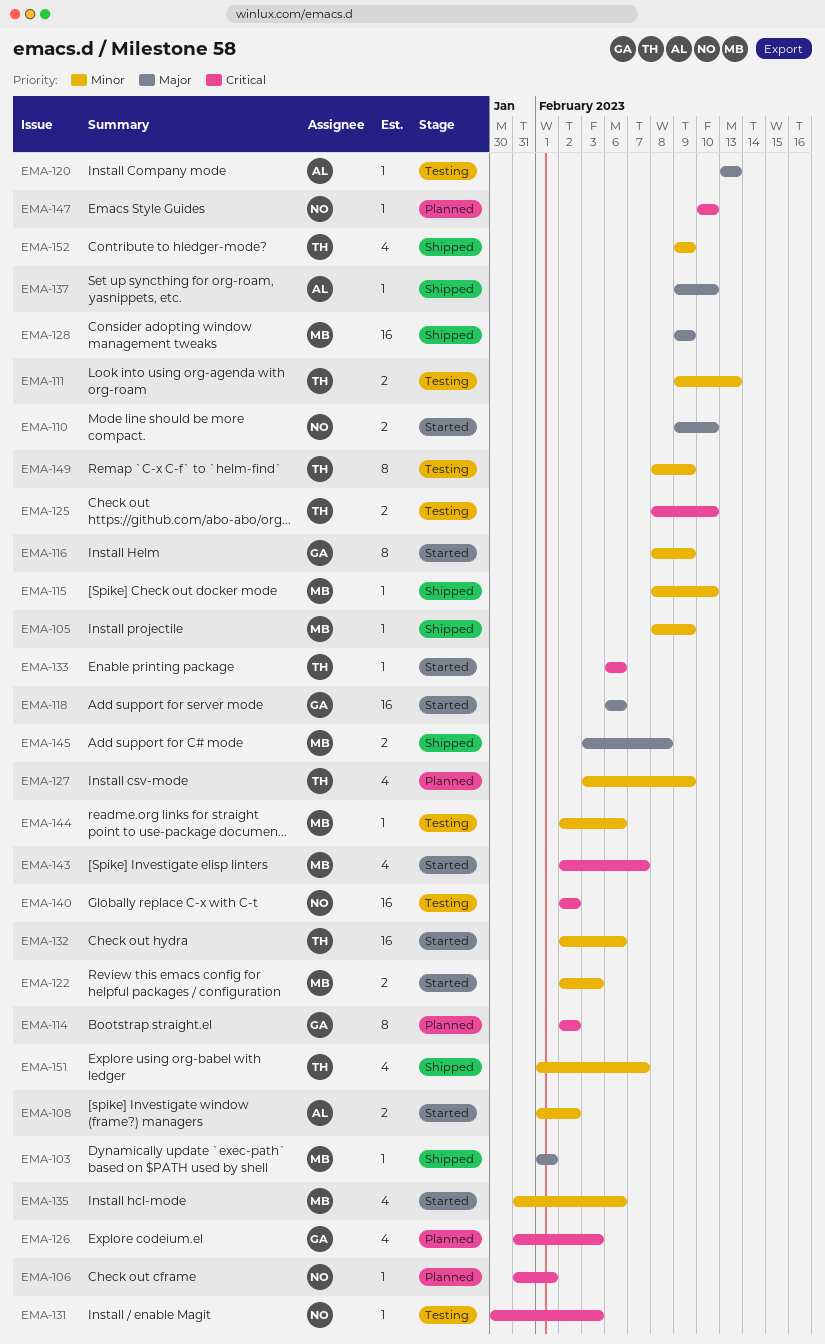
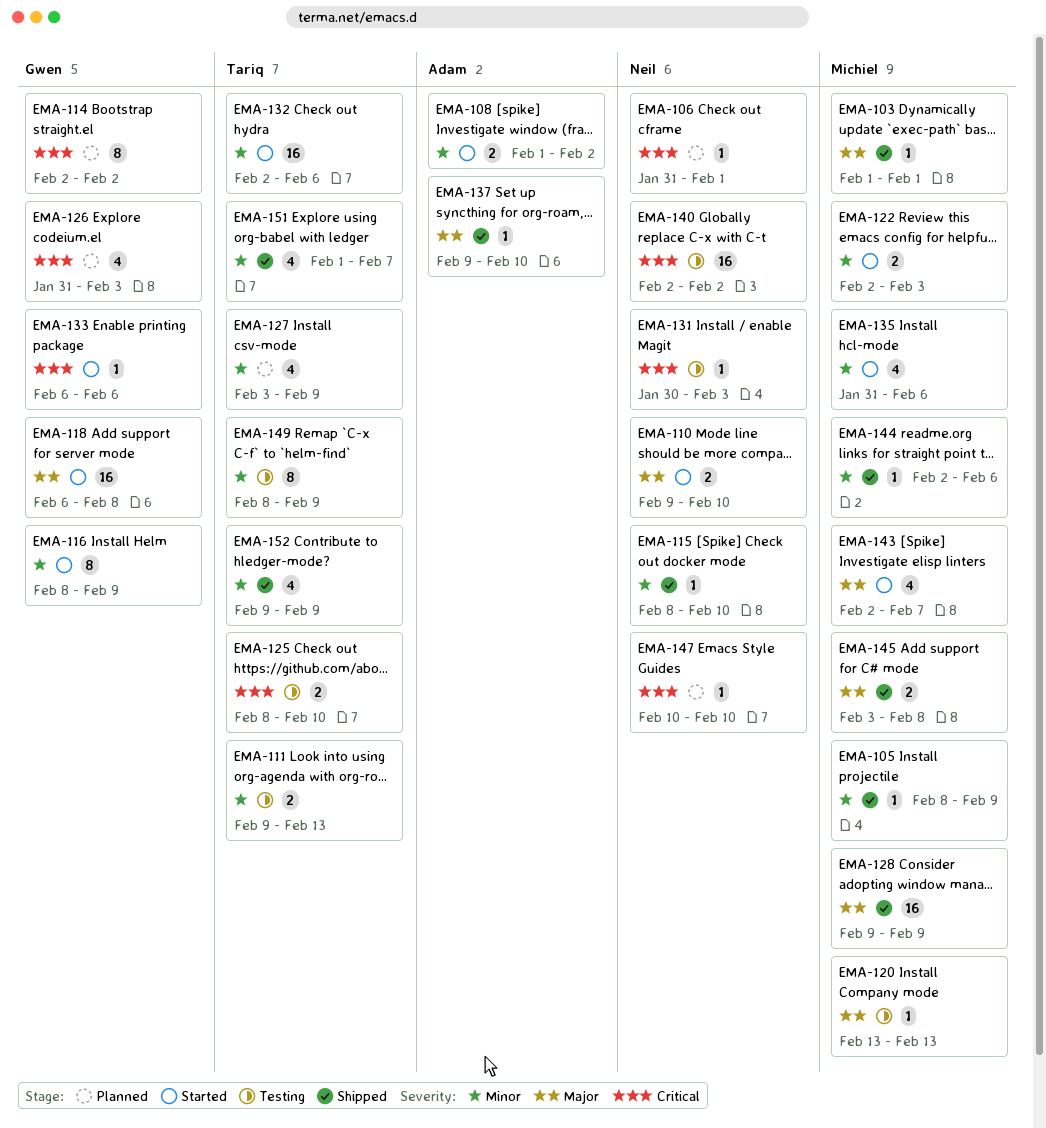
EMA-115, owner: Michiel -> Neil
EMA-118, due: Feb 6 -> Feb 8
EMA-120, owner: Adam -> Michiel
EMA-133, owner: Tariq -> Gwen
EMA-143, priority: Critical -> Major
EMA-144, status: Testing -> Shipped

